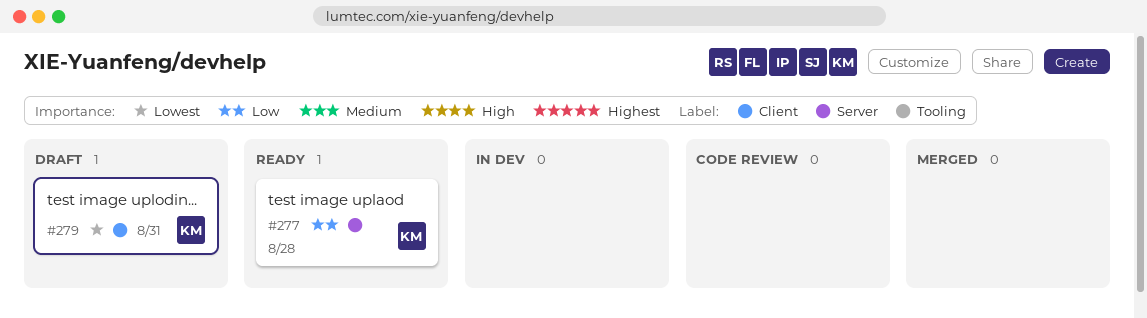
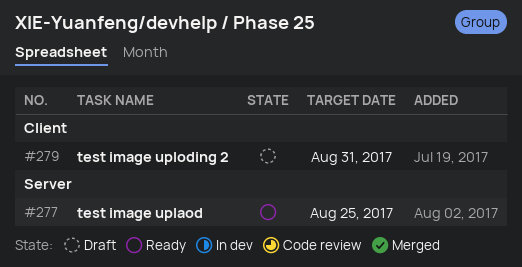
#277, due: Aug 28 -> Aug 25

